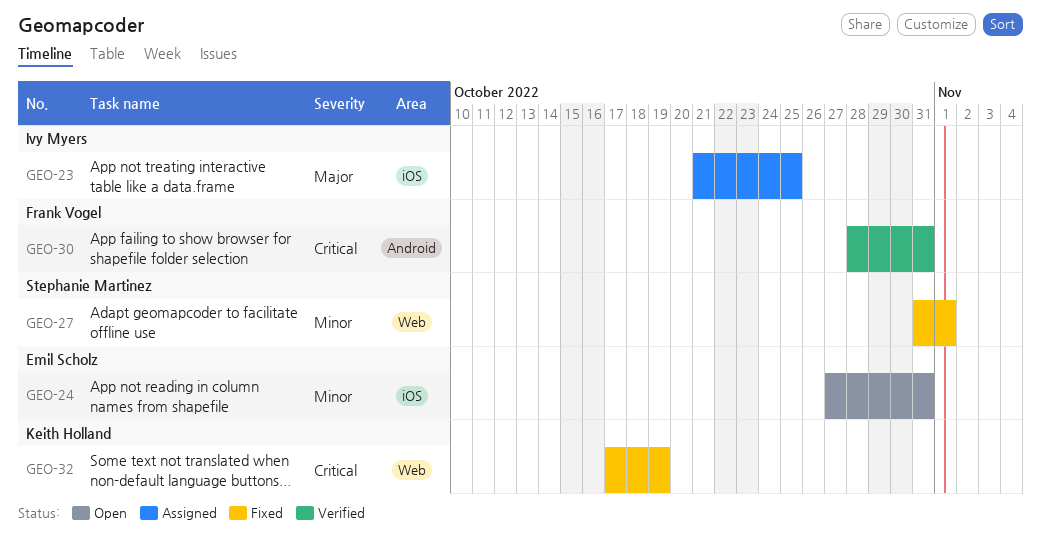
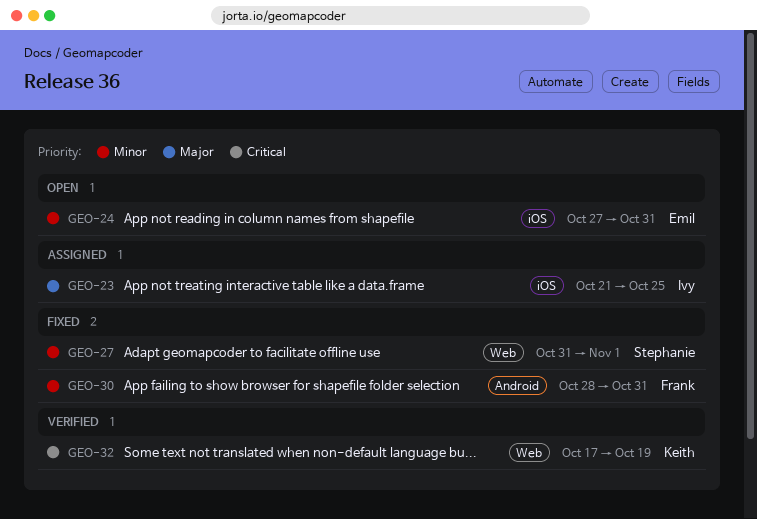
GEO-30, status: Verified -> Fixed
GEO-30, priority: Critical -> Minor
GEO-32, status: Fixed -> Verified

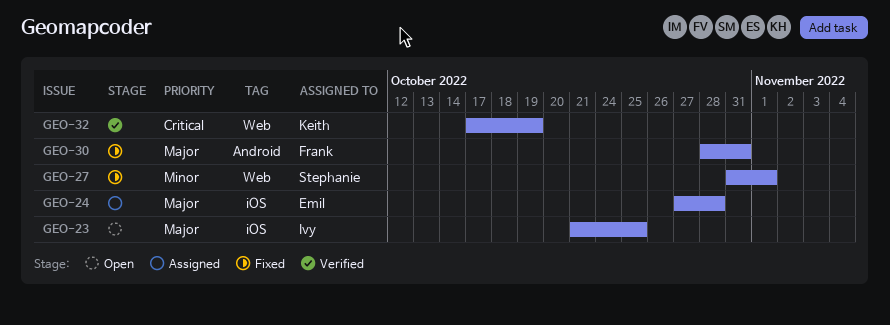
GEO-23, status: Assigned -> Open
GEO-24, status: Open -> Assigned
GEO-24, priority: Minor -> Major
GEO-24, due: Oct 31 -> Oct 28
GEO-30, priority: Minor -> Major

